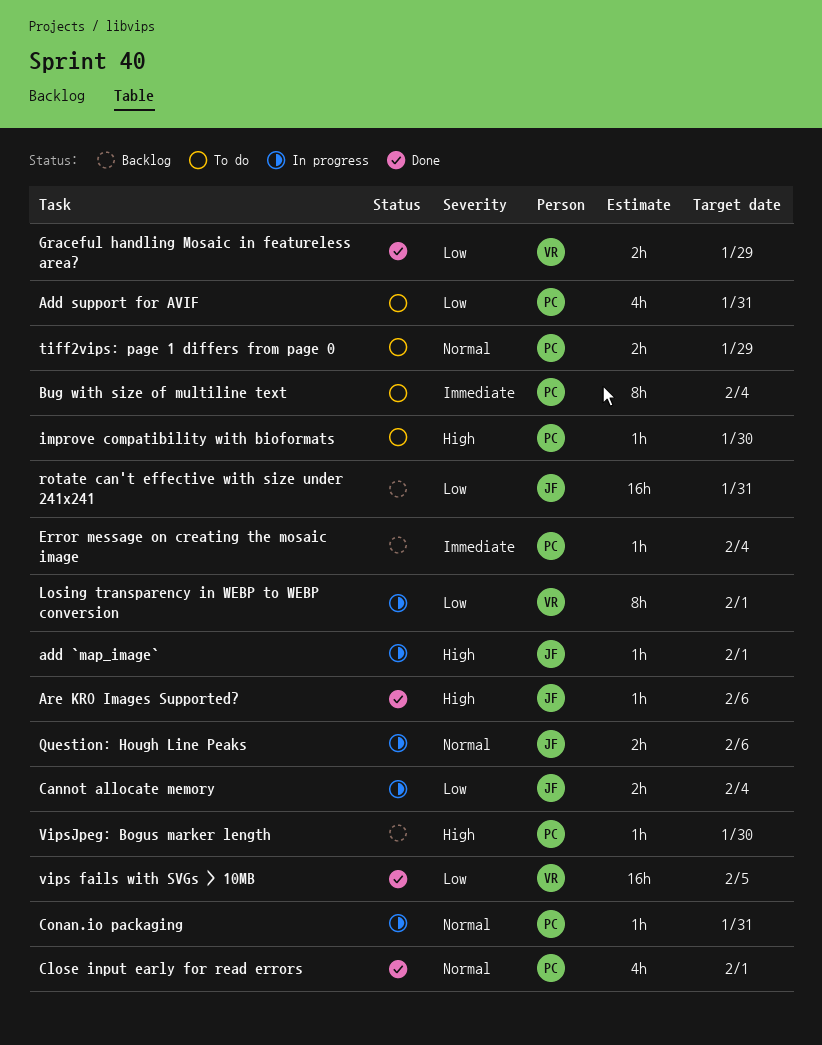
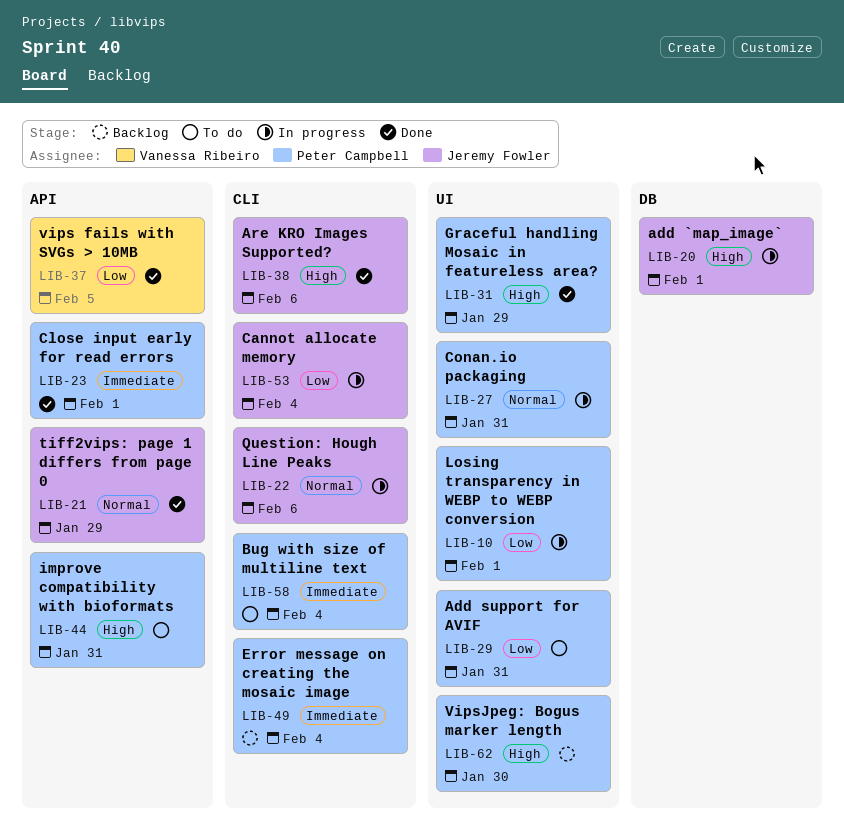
Close input early for read errors, priority: Normal -> Immediate
Graceful handling Mosaic in featureless area?, owner: Vanessa Ribeiro -> Peter Campbell
Graceful handling Mosaic in featureless area?, priority: Low -> High
improve compatibility with bioformats, due: Jan 30 -> Jan 31
Losing transparency in WEBP to WEBP conversion, owner: Vanessa Ribeiro -> Peter Campbell
rotate can't effective with size under 241x241: present -> none
tiff2vips: page 1 differs from page 0, status: To do -> Done
tiff2vips: page 1 differs from page 0, owner: Peter Campbell -> Jeremy Fowler

